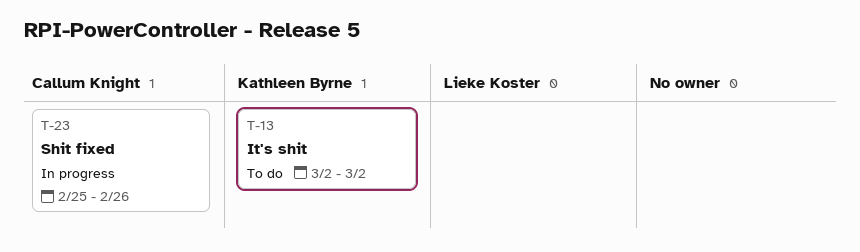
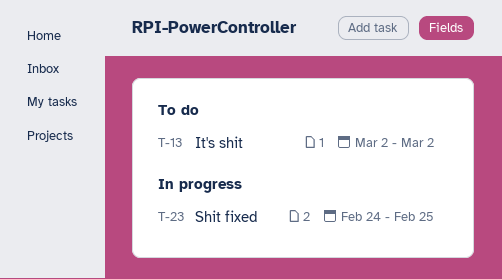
T-23, start: Feb 25 -> Feb 24
T-23, due: Feb 26 -> Feb 25

